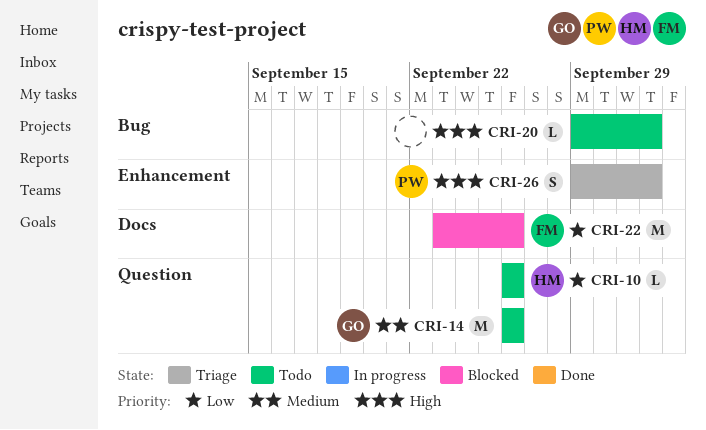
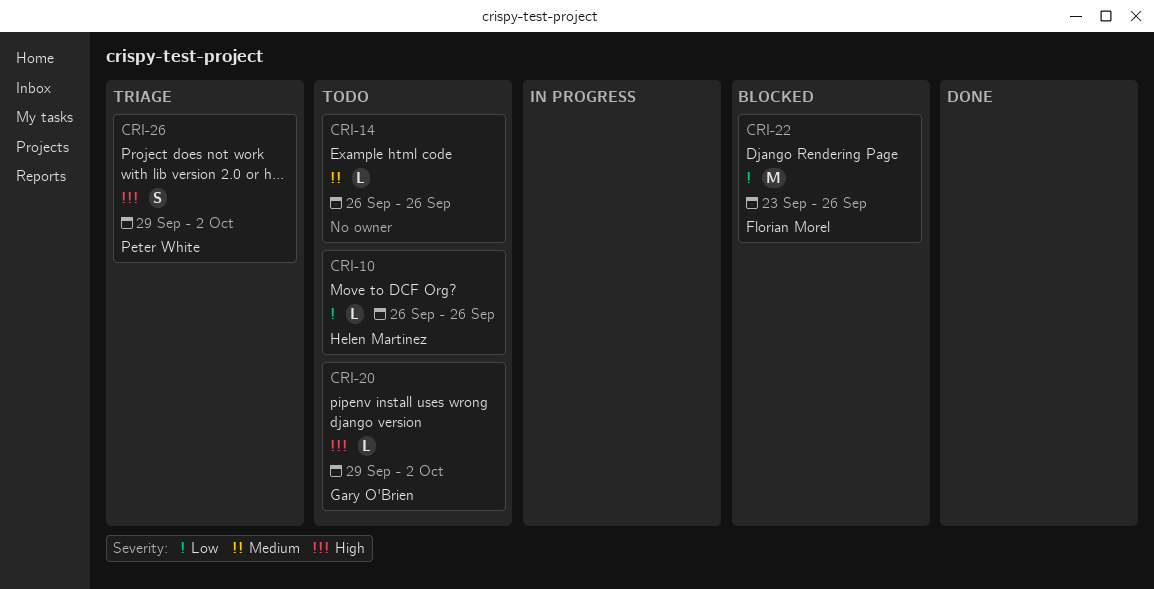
CRI-14, owner: Gary O'Brien -> none
CRI-14, estimate: M -> L
CRI-20, owner: none -> Gary O'Brien

